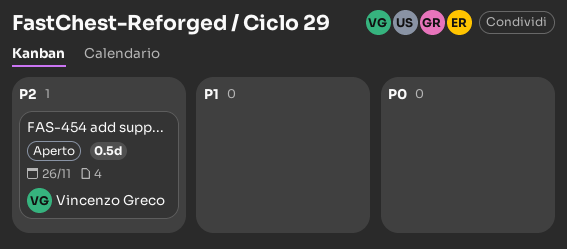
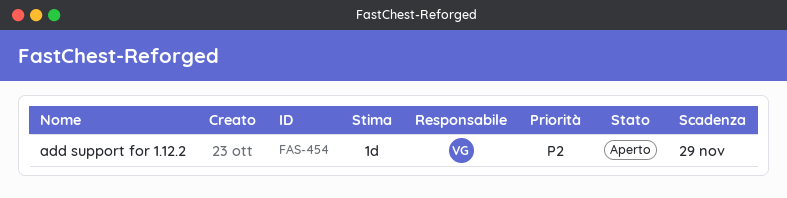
FAS-454, estimate: 0.5d -> 1d
FAS-454, due: Nov 26 -> Nov 29

